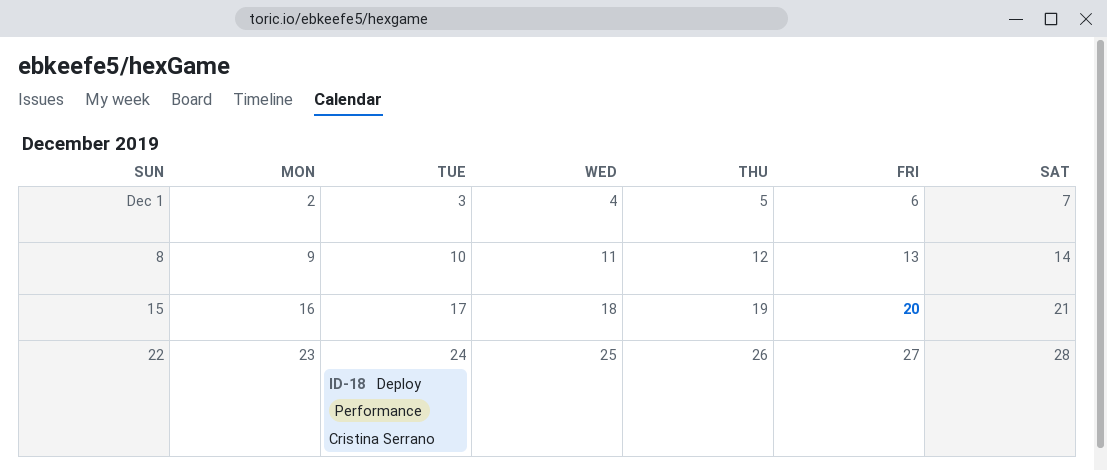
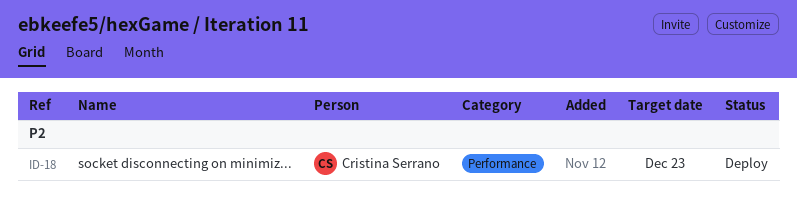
ID-18, due: Dec 24 -> Dec 23

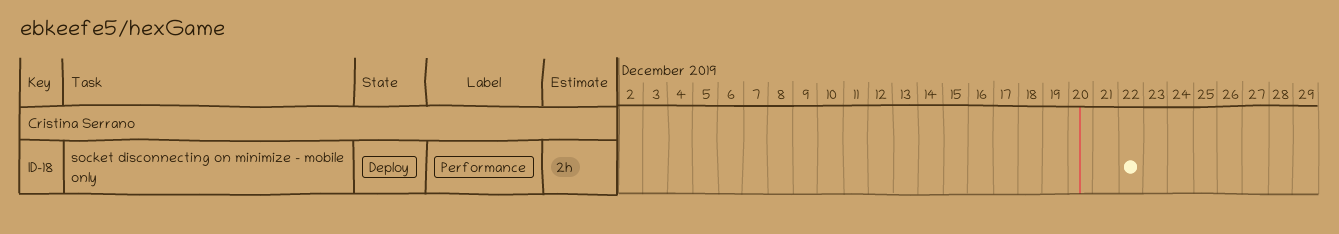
ID-18, due: Dec 23 -> Dec 22

